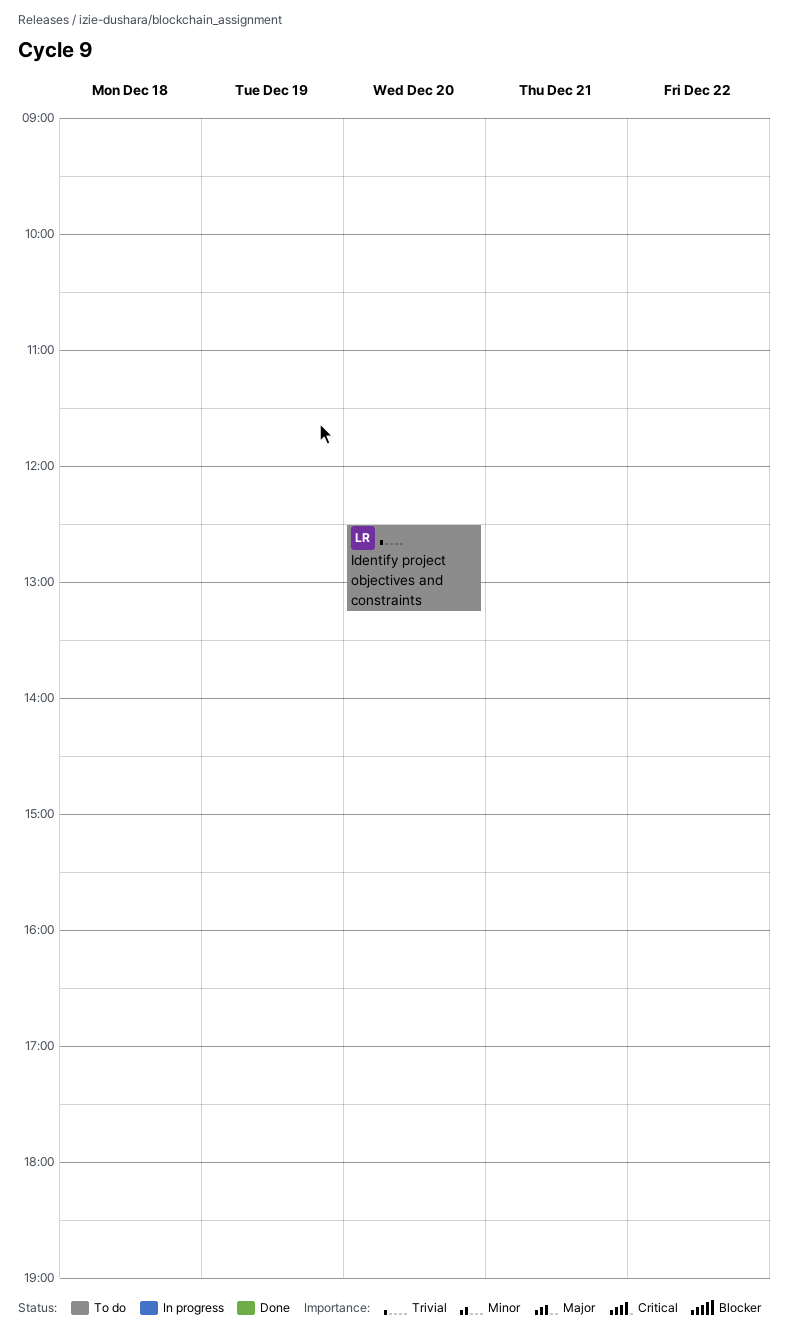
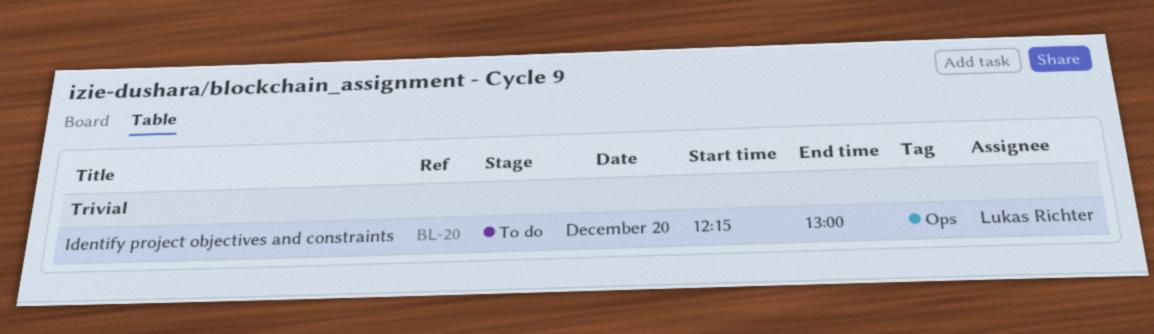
Identify project objectives and constraints, begins: 12:30 -> 12:15
Identify project objectives and constraints, ends: 13:15 -> 13:00

